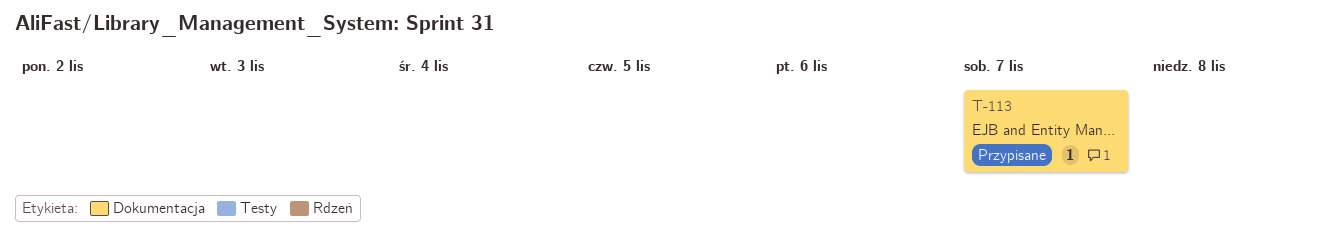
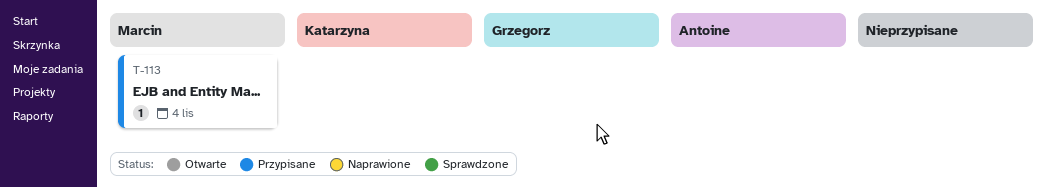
T-113, due: Nov 7 -> Nov 4

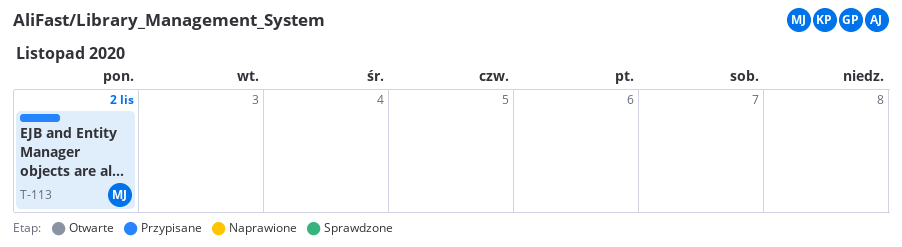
T-113, due: Nov 4 -> Nov 2

